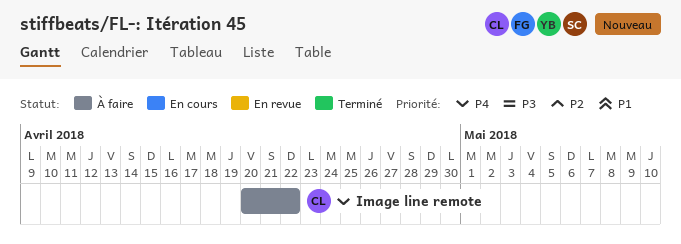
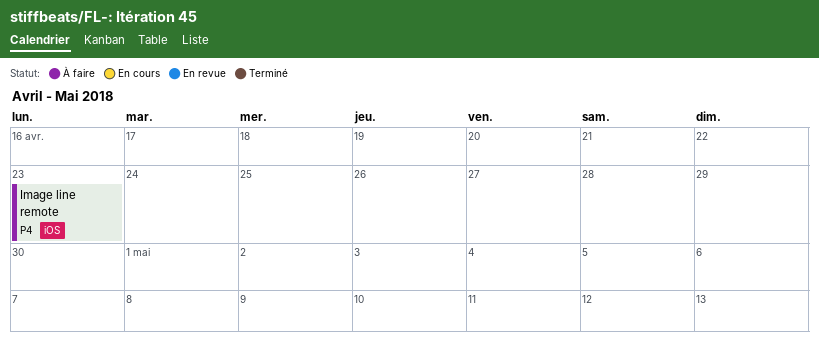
Image line remote, due: Apr 22 -> Apr 23

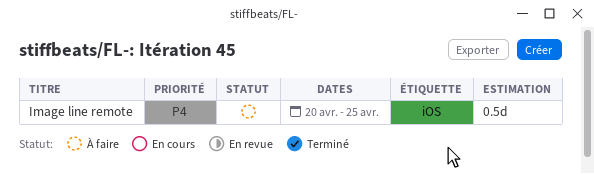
Image line remote, due: Apr 23 -> Apr 25

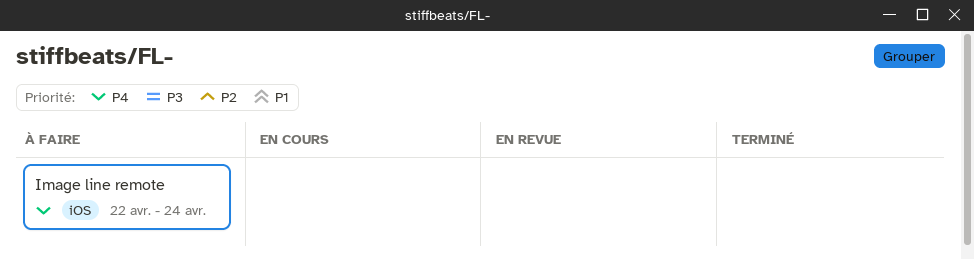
Image line remote, start: Apr 20 -> Apr 22
Image line remote, due: Apr 25 -> Apr 24

